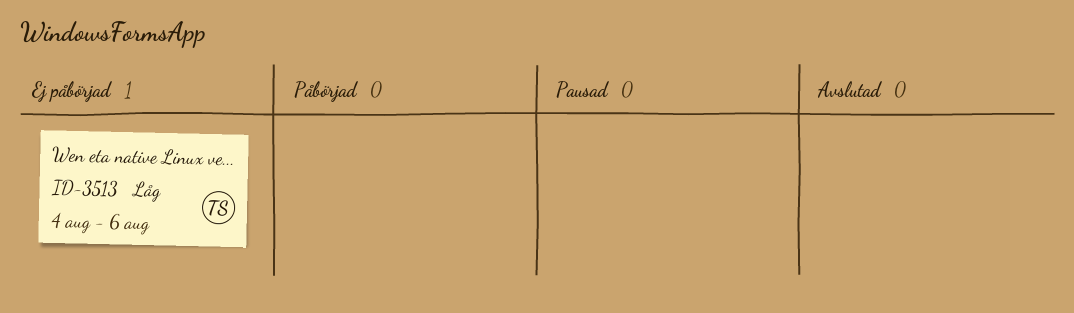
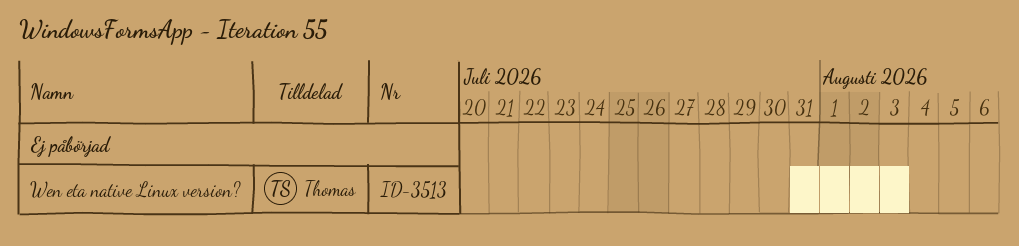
ID-3513, start: Aug 4 -> Jul 31
ID-3513, due: Aug 6 -> Aug 3

